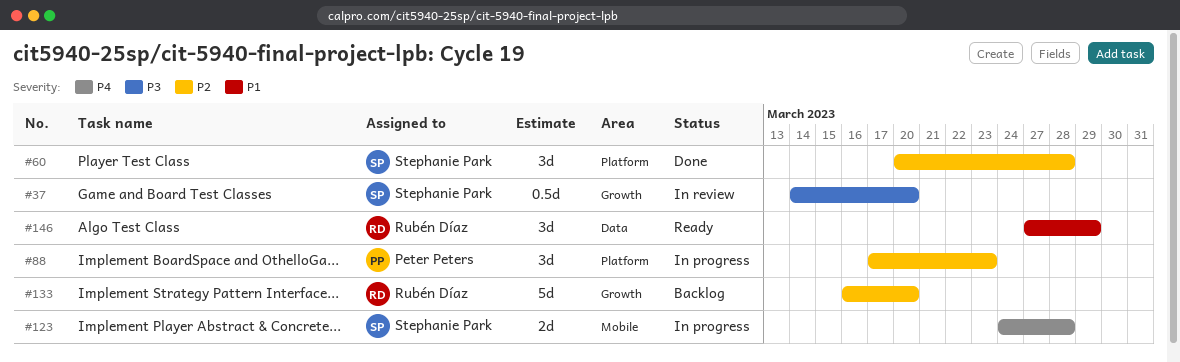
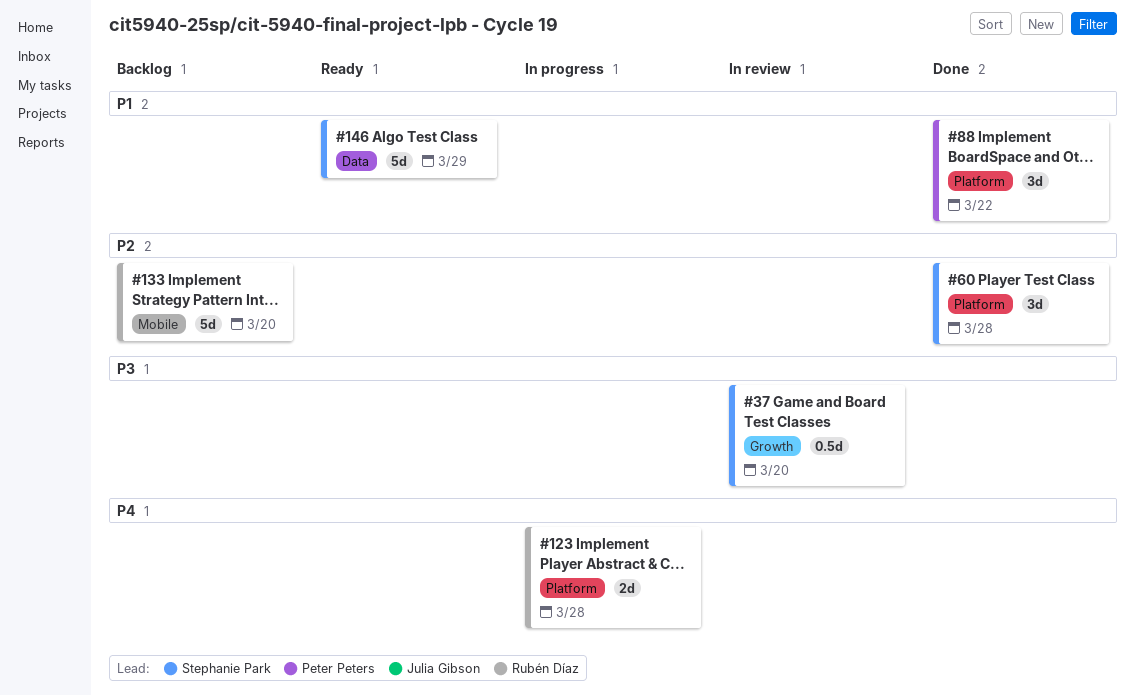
#88, status: In progress -> Done
#88, priority: P2 -> P1
#88, due: Mar 23 -> Mar 22
#123, owner: Stephanie Park -> Rubén Díaz
#123, label: Mobile -> Platform
#133, label: Growth -> Mobile
#146, owner: Rubén Díaz -> Stephanie Park
#146, estimate: 3d -> 5d

